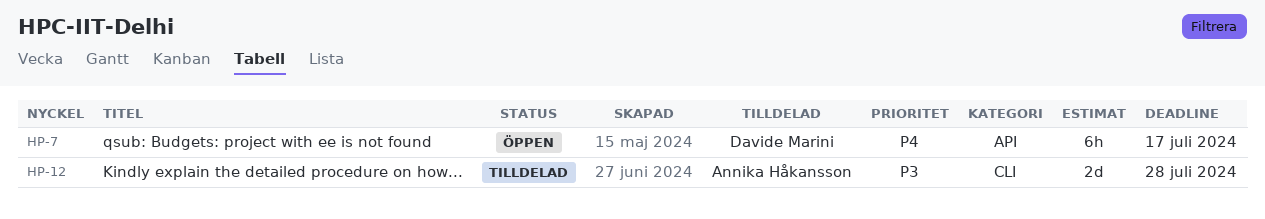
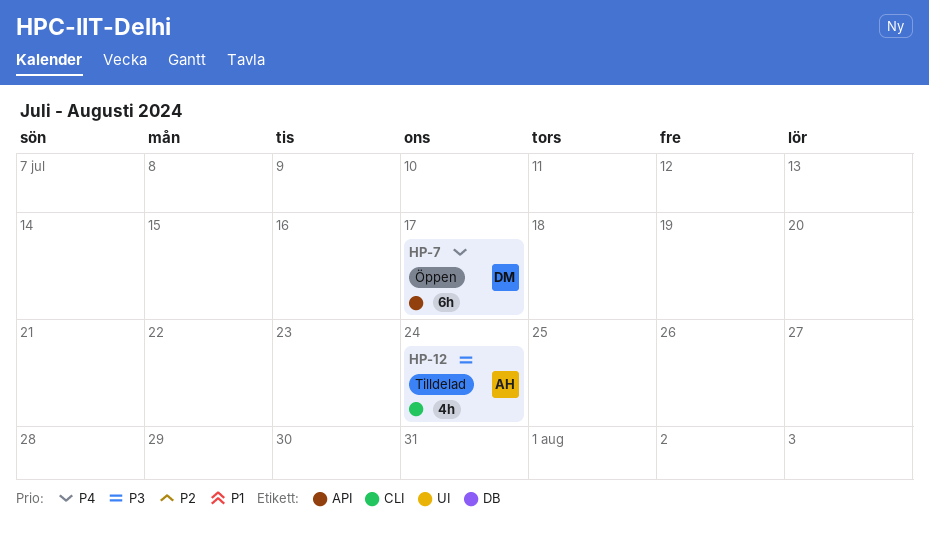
HP-12, estimate: 2d -> 4h
HP-12, due: Jul 28 -> Jul 24

